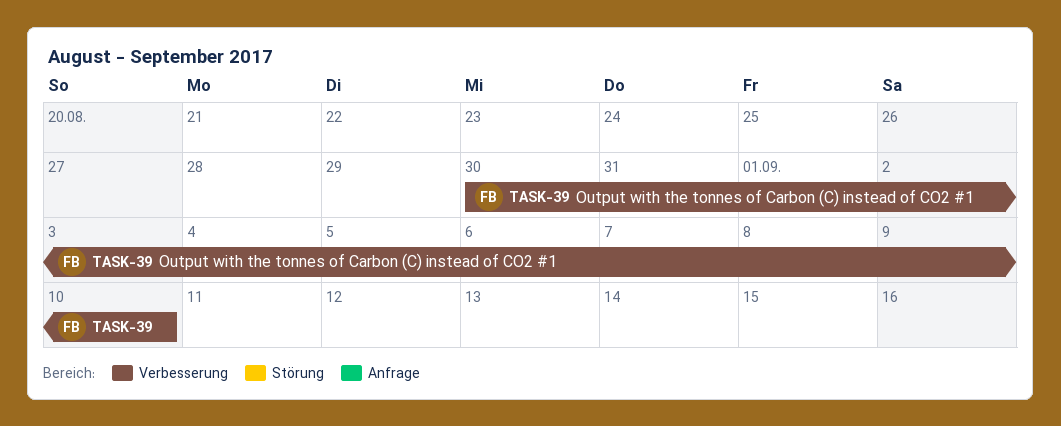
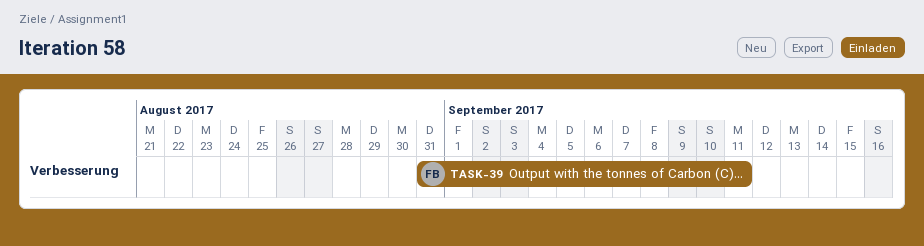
TASK-39, start: Aug 30 -> Aug 31
TASK-39, due: Sep 10 -> Sep 11

